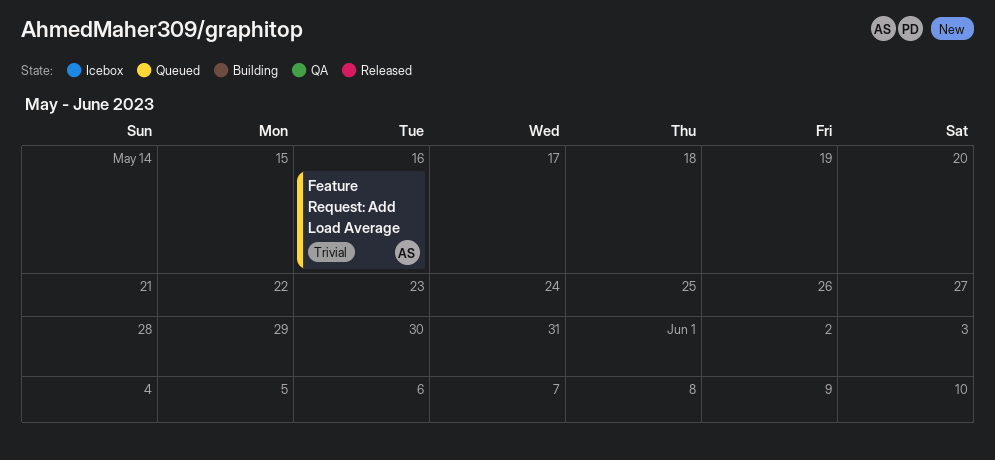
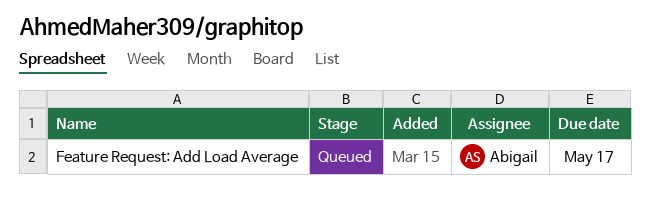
Feature Request: Add Load Average, due: May 16 -> May 17

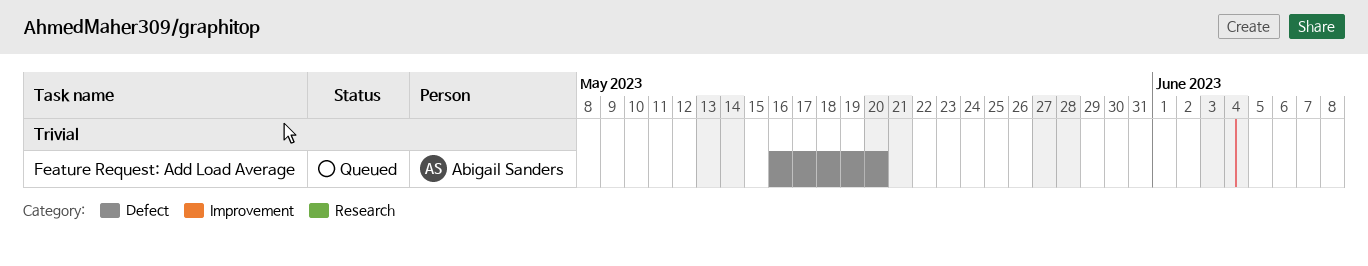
Feature Request: Add Load Average, due: May 17 -> May 20

